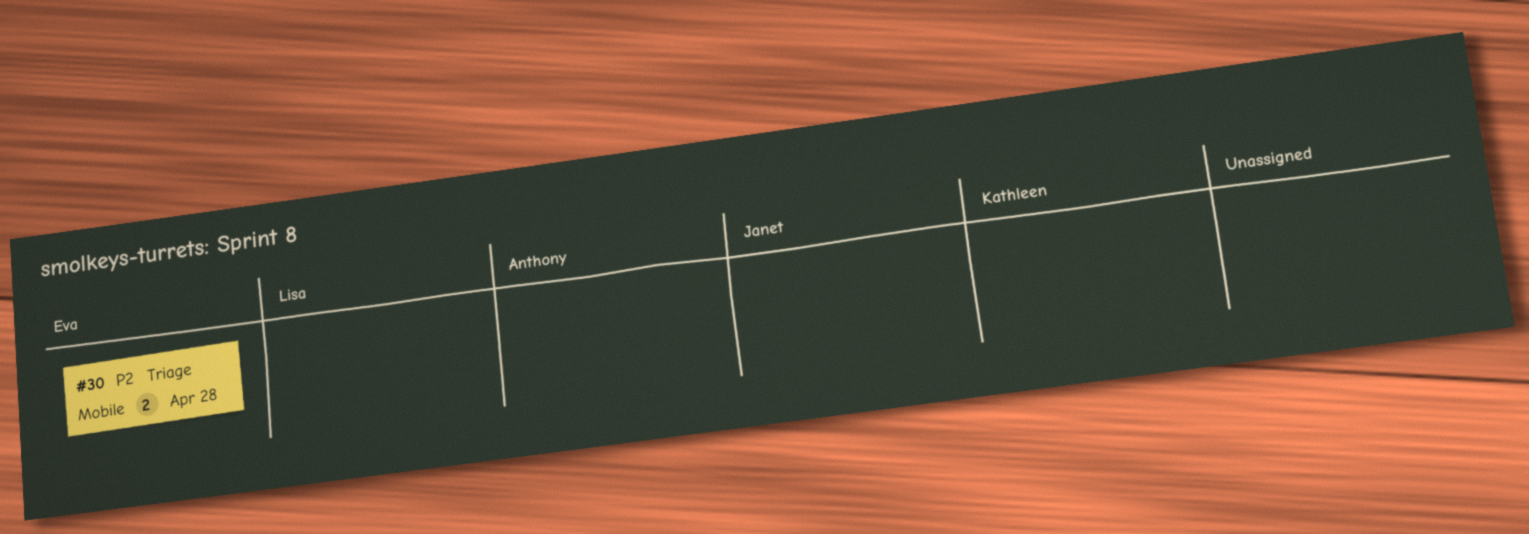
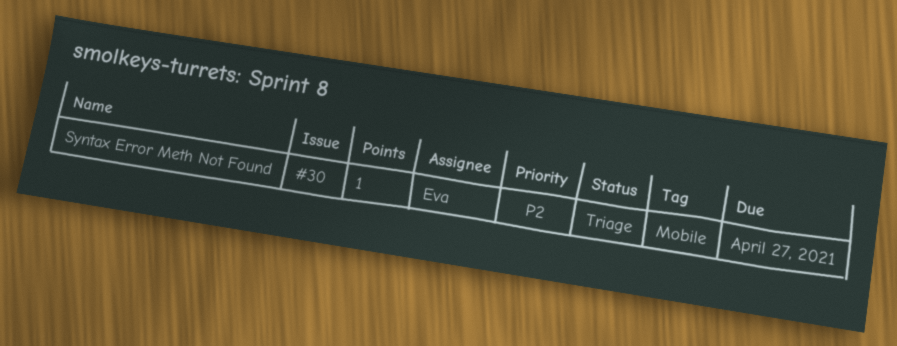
#30, estimate: 2 -> 1
#30, due: Apr 28 -> Apr 27

